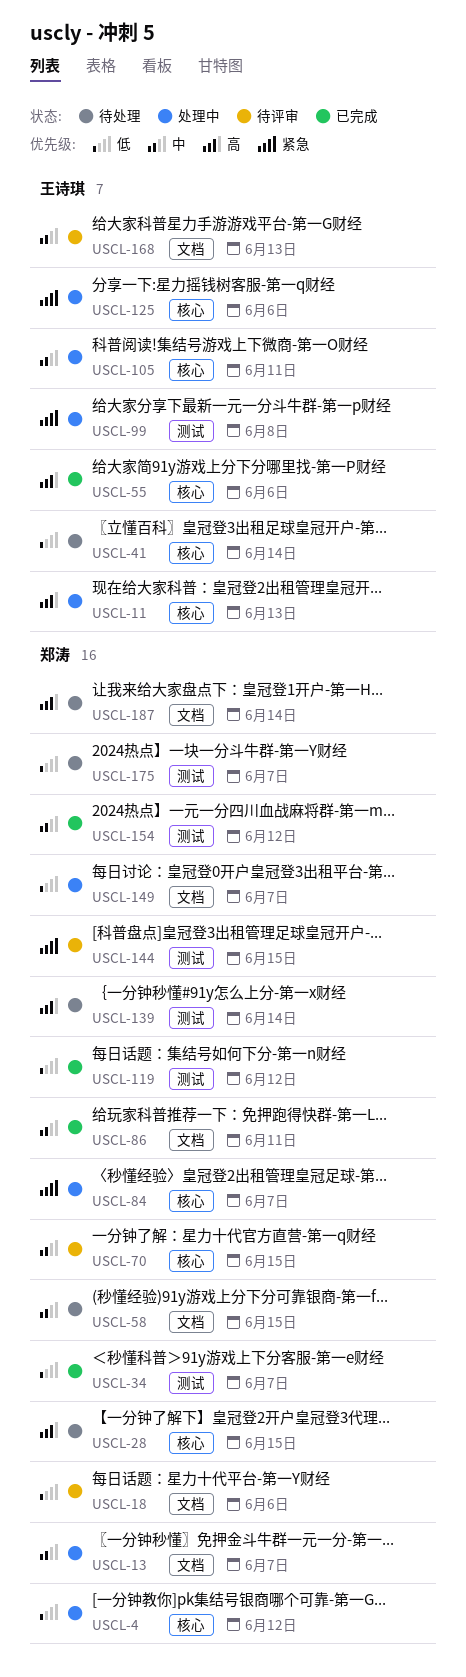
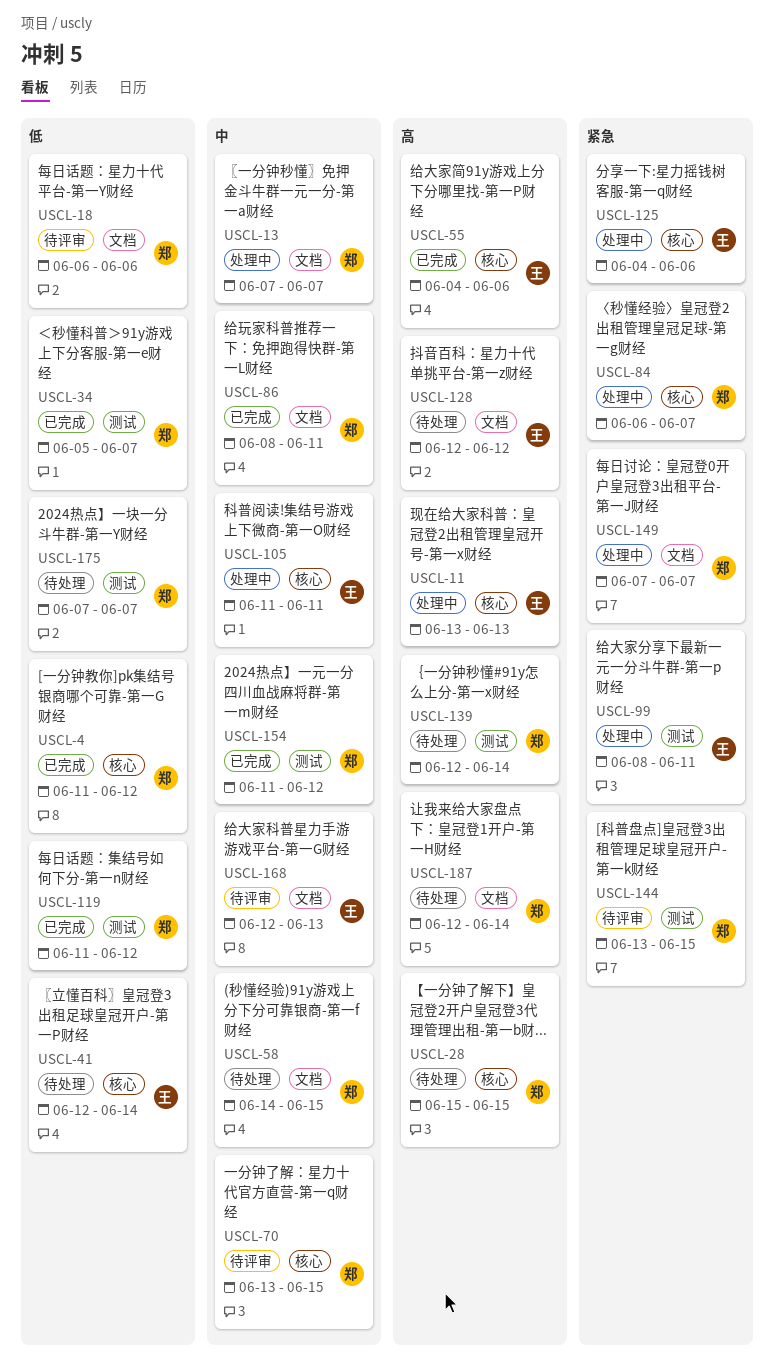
USCL-4, status: 处理中 -> 已完成
USCL-99, due: Jun 8 -> Jun 11
USCL-128: none -> present
USCL-149, priority: 低 -> 紧急

